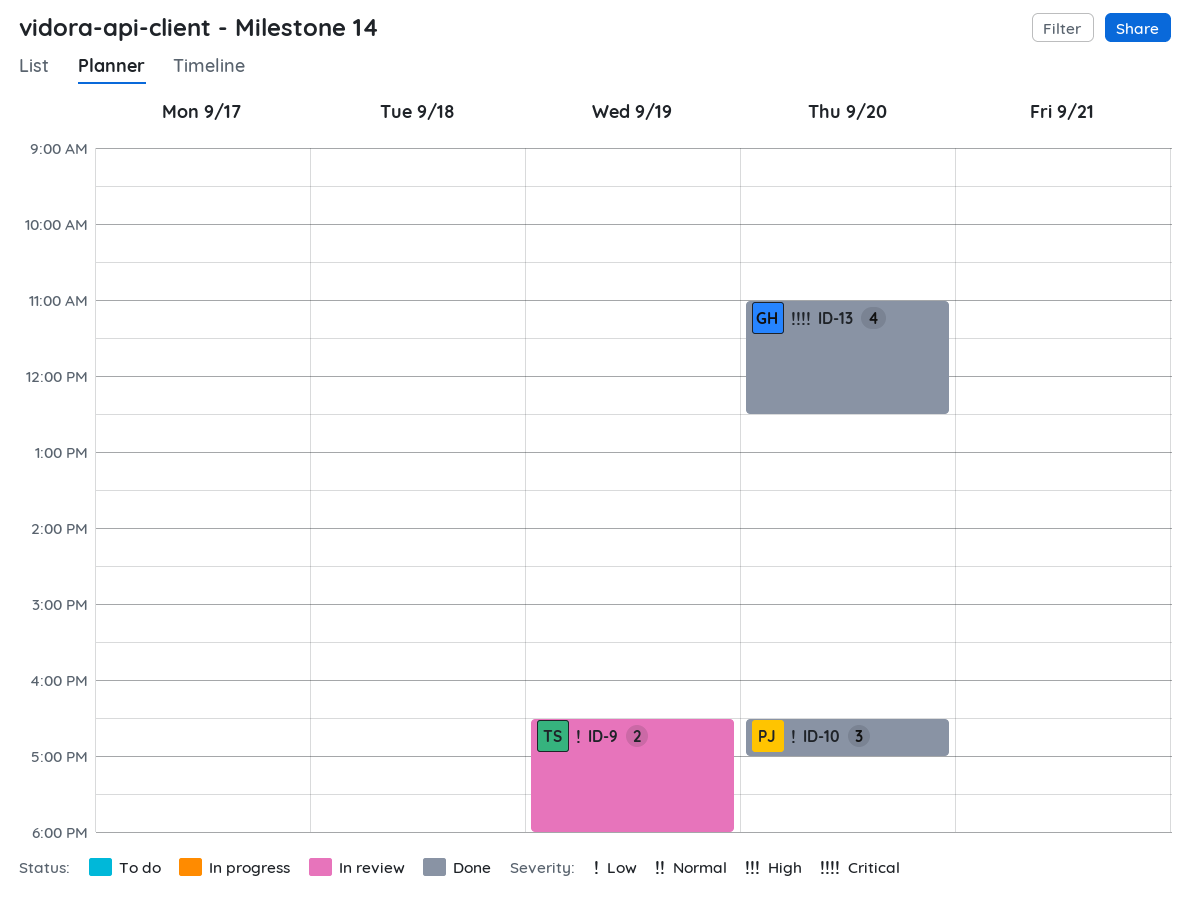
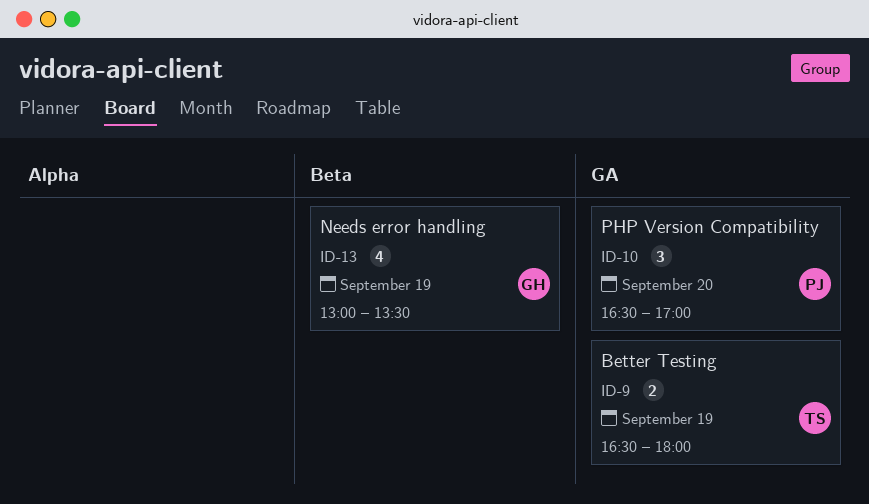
ID-13, day: Sep 20 -> Sep 19
ID-13, begins: 11:00 -> 13:00
ID-13, ends: 12:30 -> 13:30

